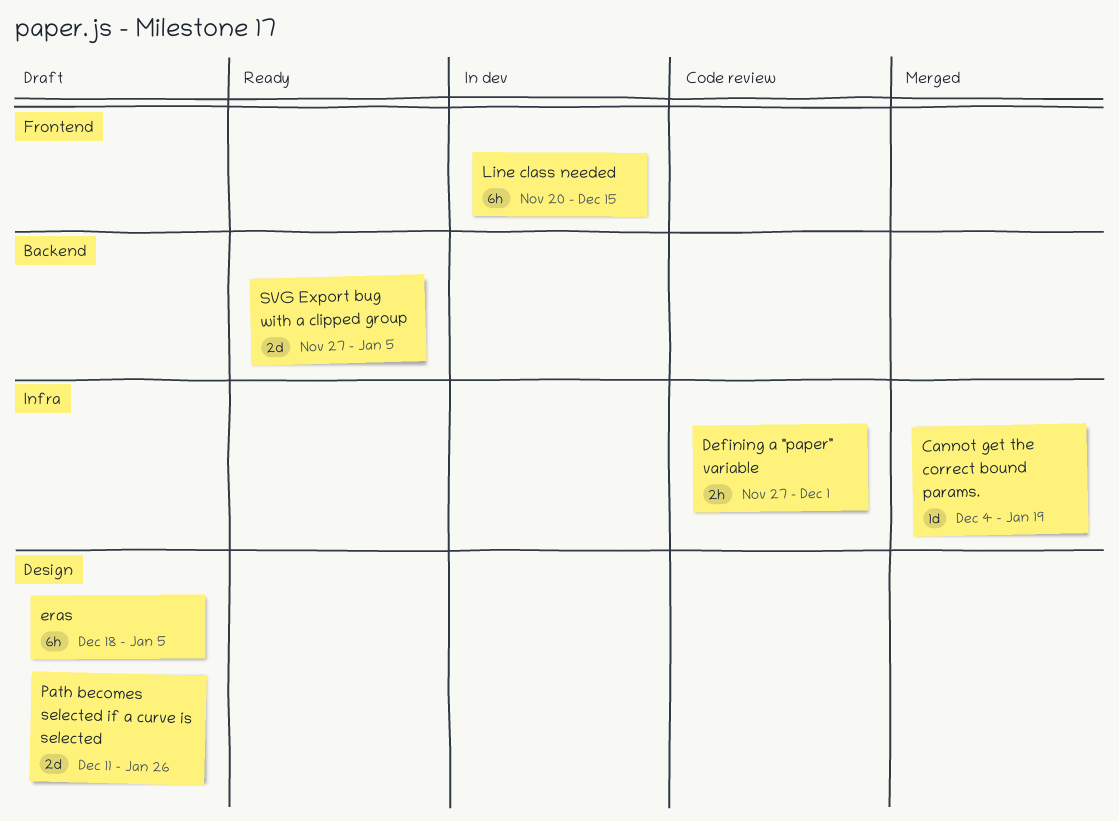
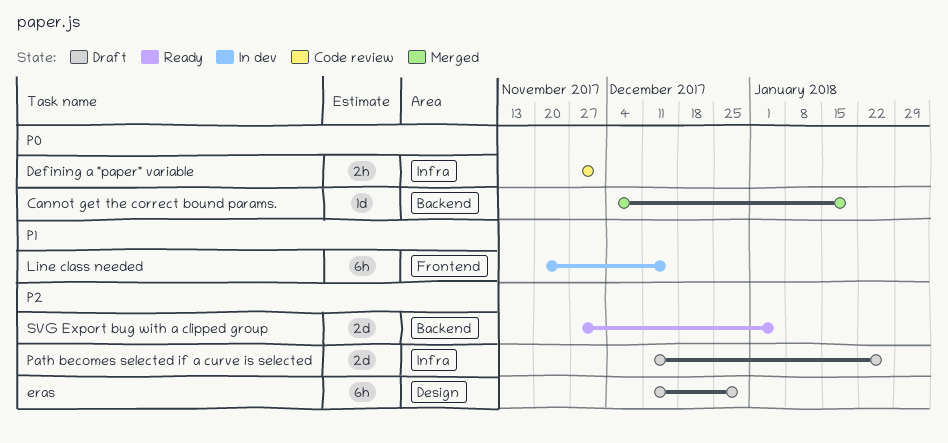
Cannot get the correct bound params., label: Infra -> Backend
eras, start: Dec 18 -> Dec 11
eras, due: Jan 5 -> Dec 29
Path becomes selected if a curve is selected, label: Design -> Infra

